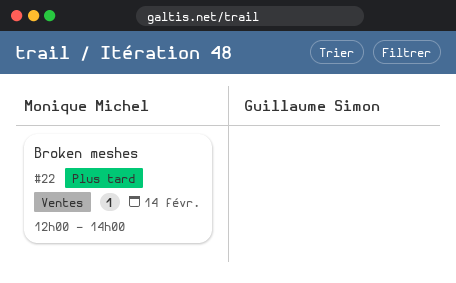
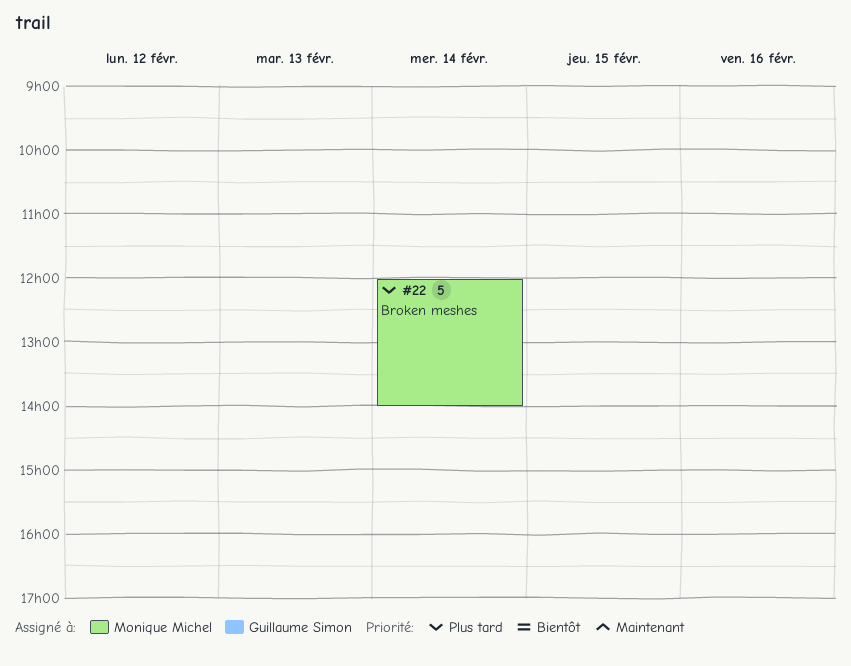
#22, estimate: 1 -> 5

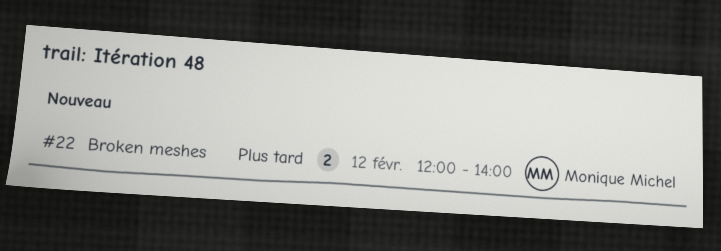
#22, estimate: 5 -> 2
#22, day: Feb 14 -> Feb 12

